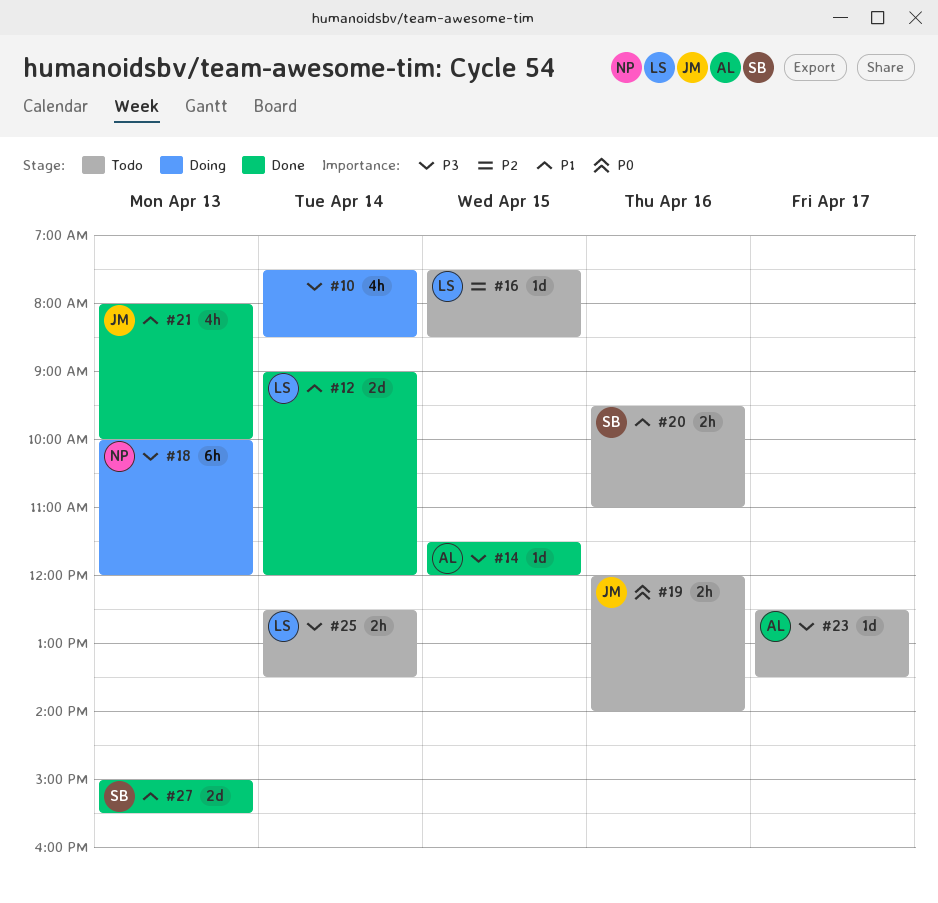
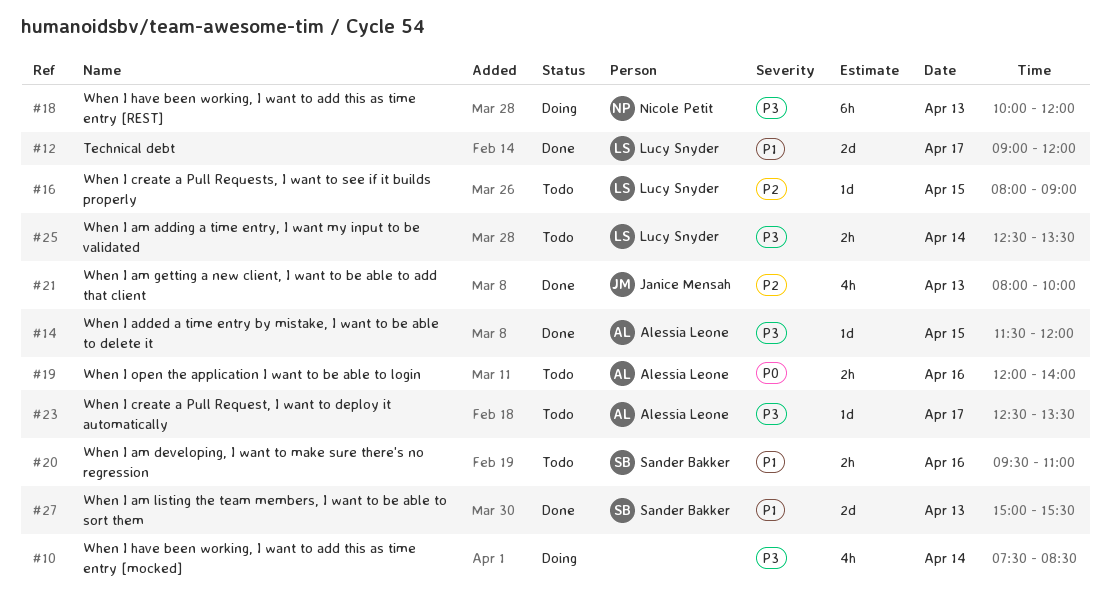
#12, day: Apr 14 -> Apr 17
#16, begins: 07:30 -> 08:00
#16, ends: 08:30 -> 09:00
#19, owner: Janice Mensah -> Alessia Leone
#21, priority: P1 -> P2

